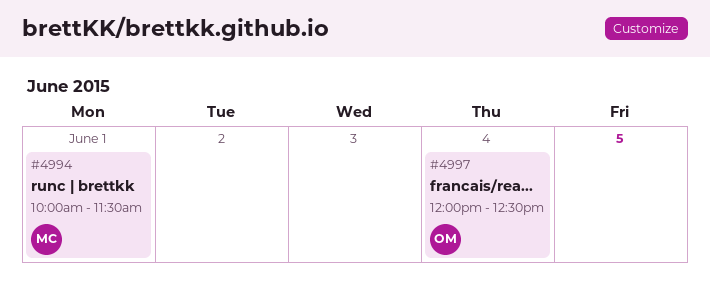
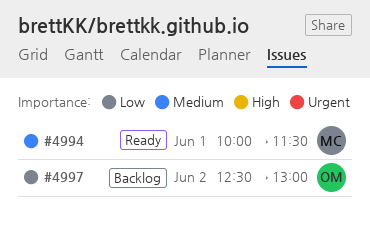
#4997, day: Jun 4 -> Jun 2
#4997, begins: 12:00 -> 12:30
#4997, ends: 12:30 -> 13:00

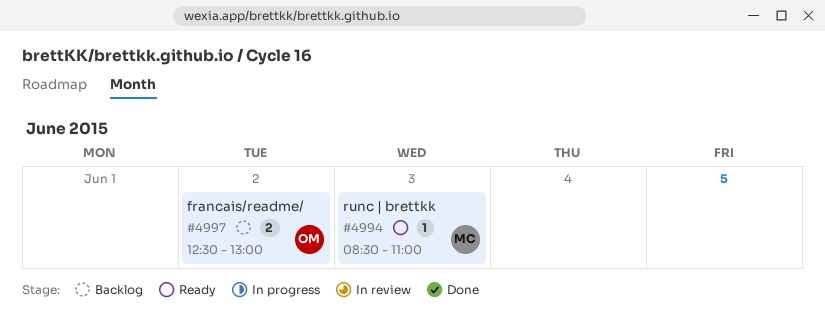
#4994, day: Jun 1 -> Jun 3
#4994, begins: 10:00 -> 08:30
#4994, ends: 11:30 -> 11:00

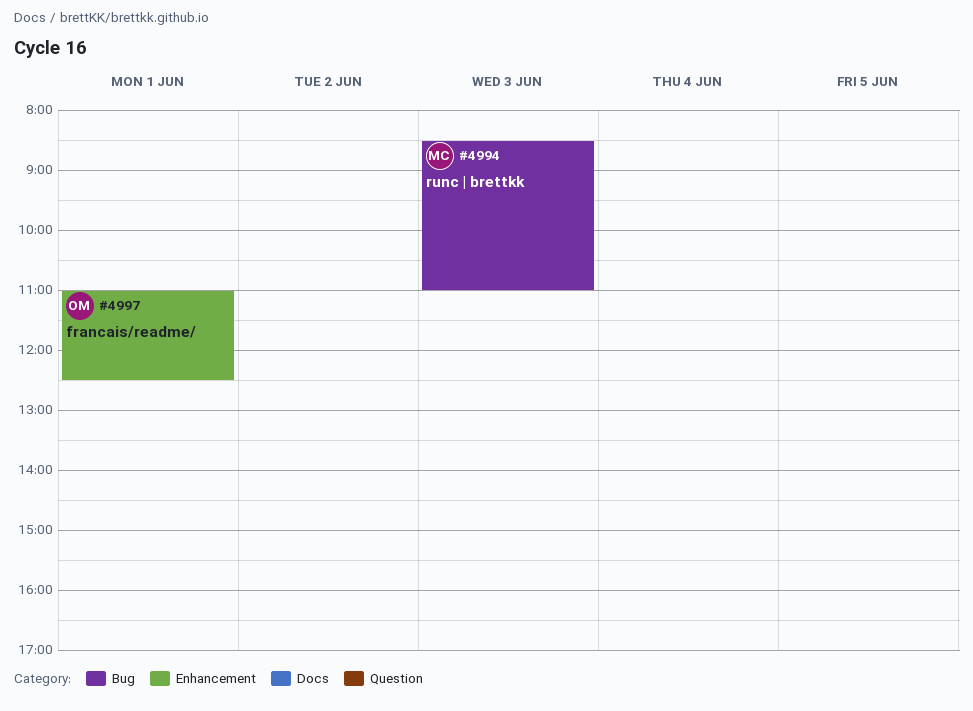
#4997, day: Jun 2 -> Jun 1
#4997, begins: 12:30 -> 11:00
#4997, ends: 13:00 -> 12:30

